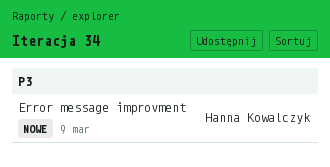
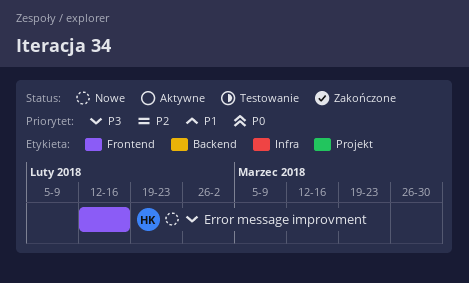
Error message improvment, due: Mar 9 -> Feb 16

